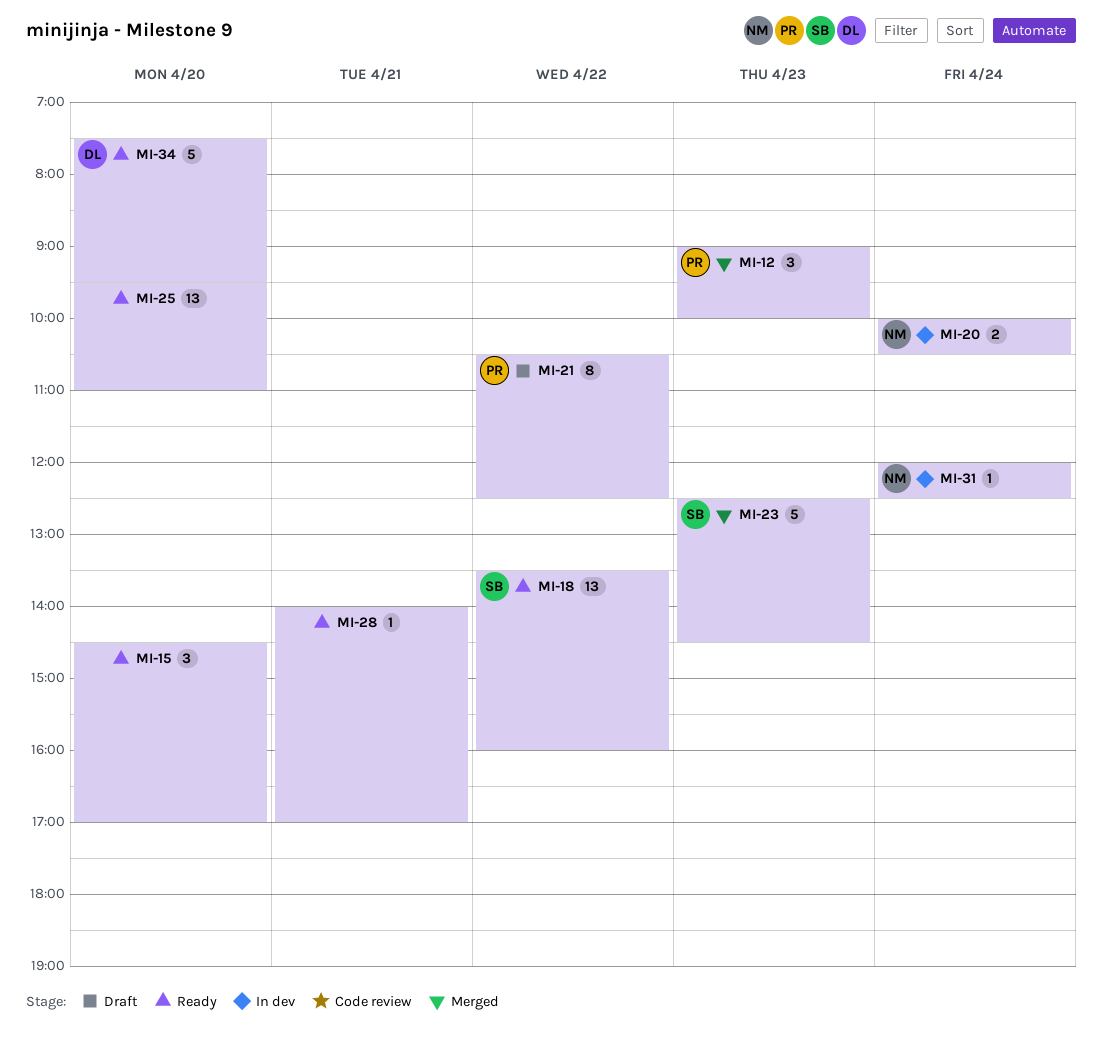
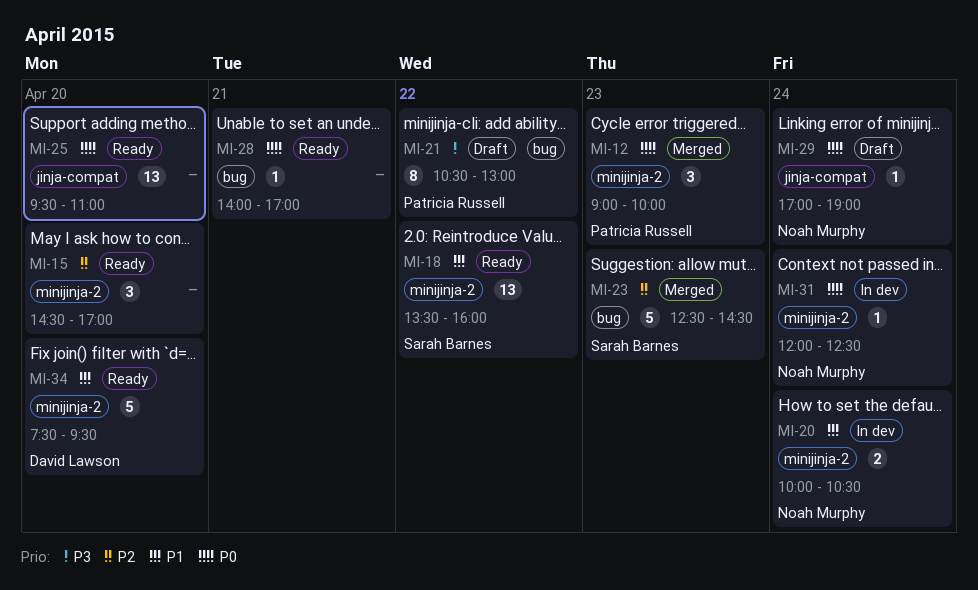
MI-21, ends: 12:30 -> 13:00
MI-29: none -> present

